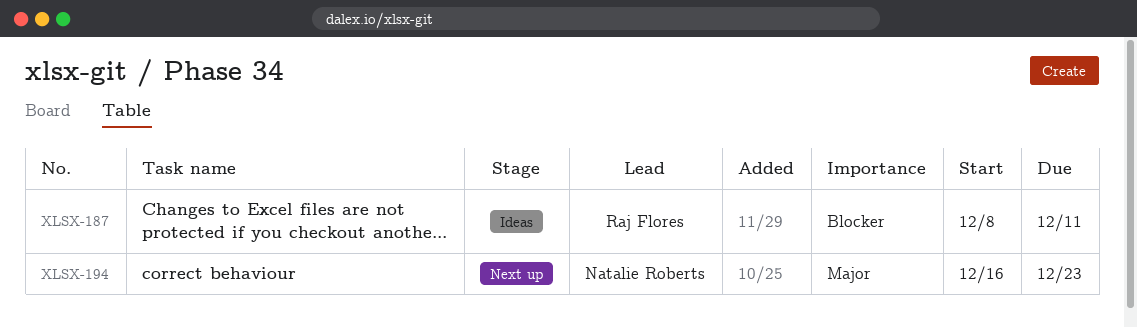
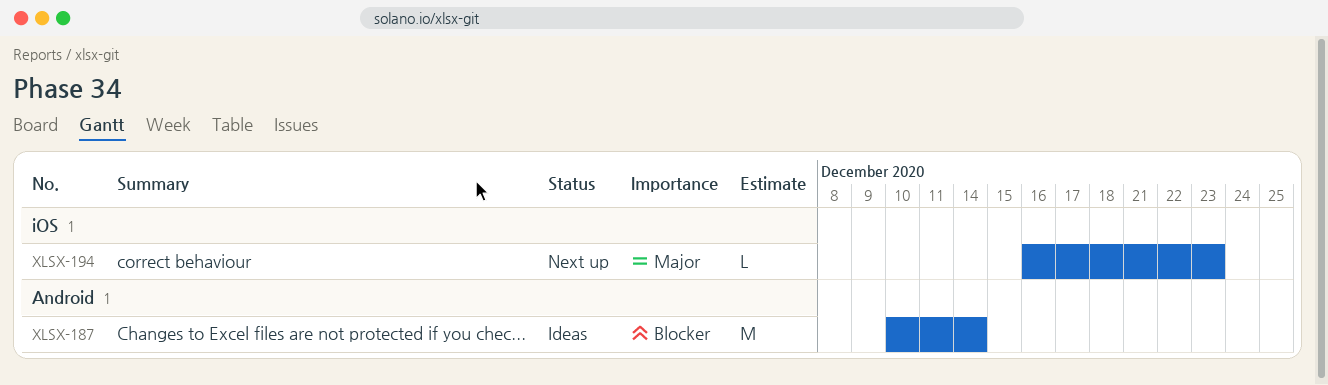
XLSX-187, start: Dec 8 -> Dec 10
XLSX-187, due: Dec 11 -> Dec 14

